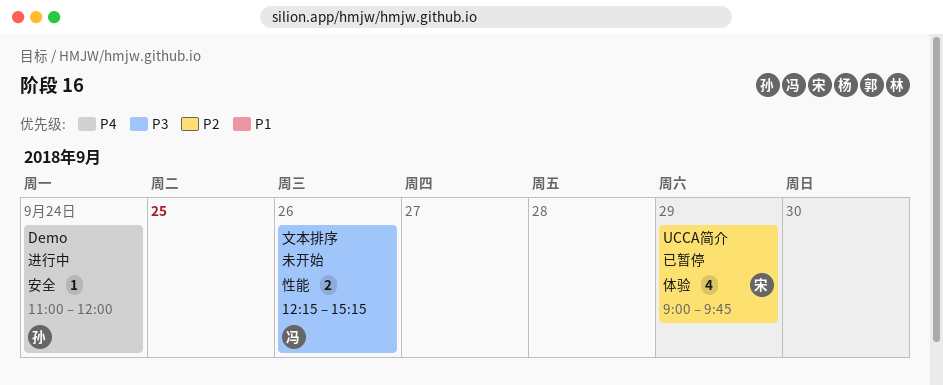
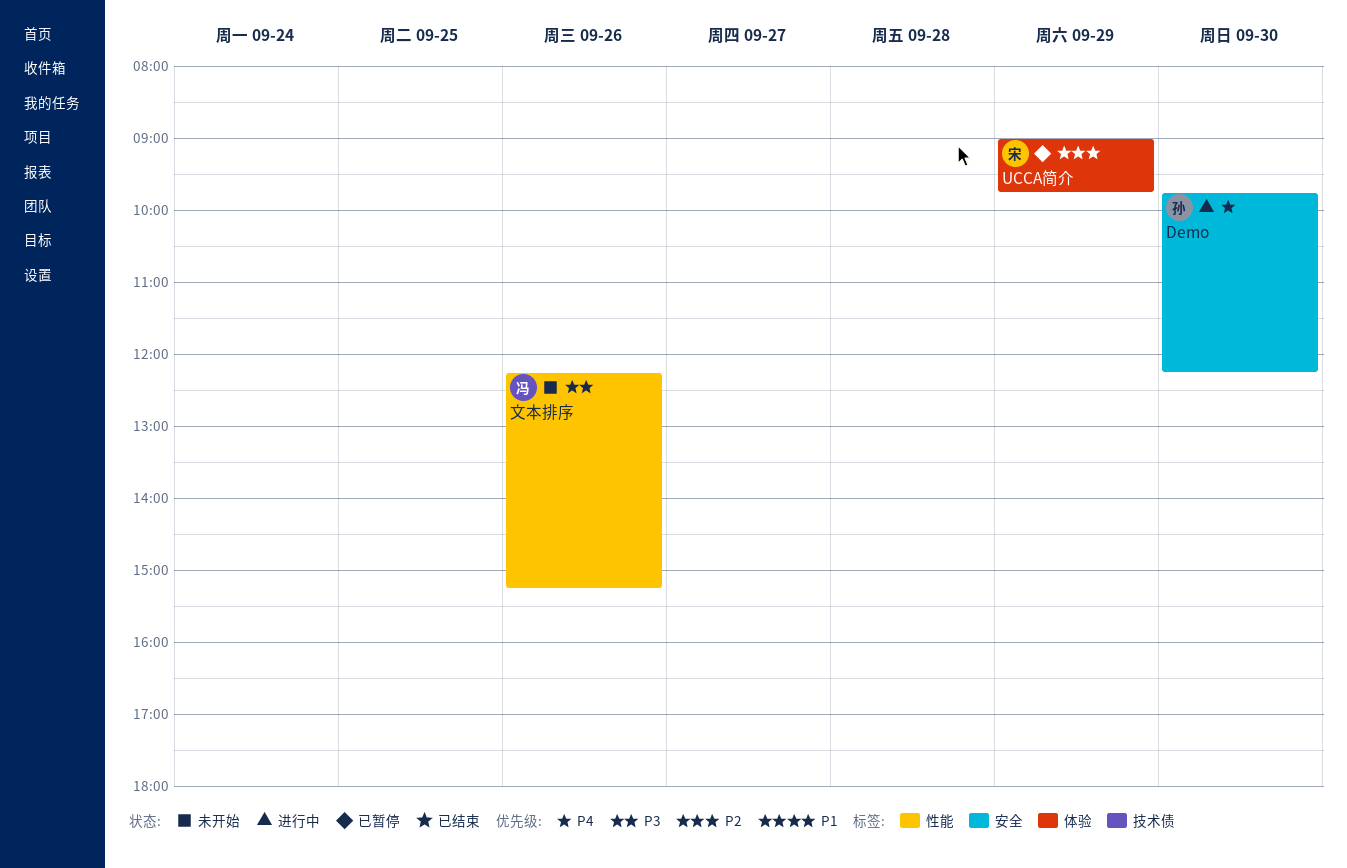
Demo, day: Sep 24 -> Sep 30
Demo, begins: 11:00 -> 09:45
Demo, ends: 12:00 -> 12:15

